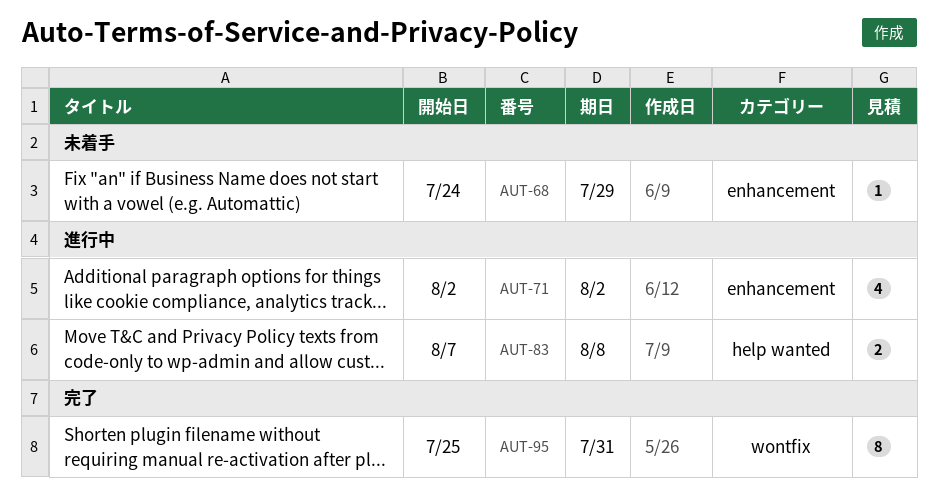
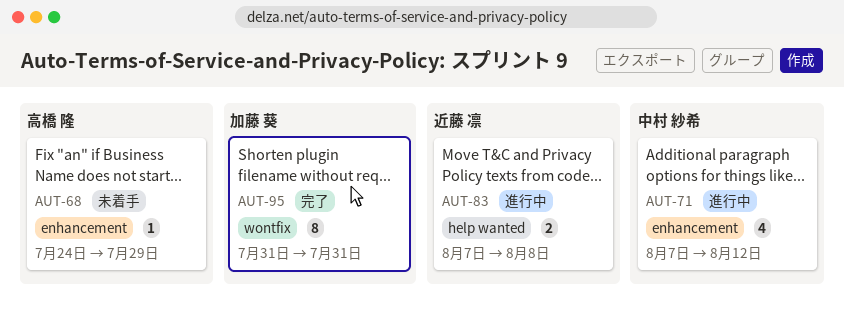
AUT-71, start: Aug 2 -> Aug 7
AUT-71, due: Aug 2 -> Aug 12
AUT-95, start: Jul 25 -> Jul 31

